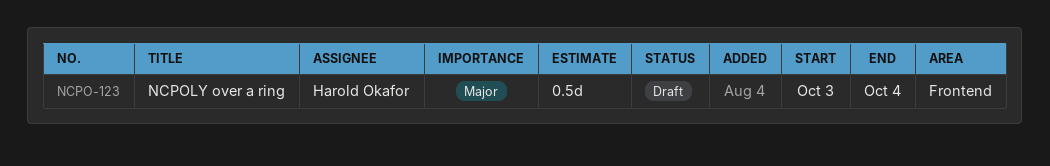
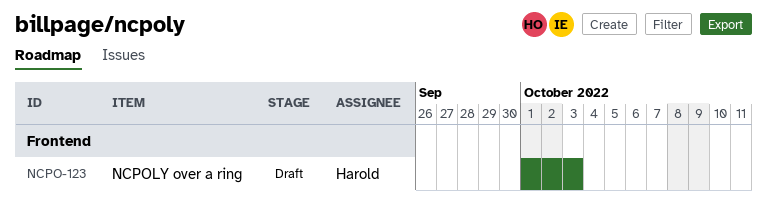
NCPO-123, start: Oct 3 -> Oct 1
NCPO-123, due: Oct 4 -> Oct 3

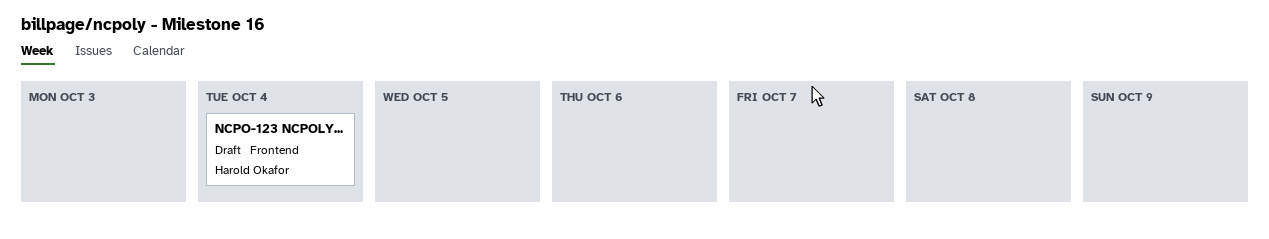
NCPO-123, due: Oct 3 -> Oct 4

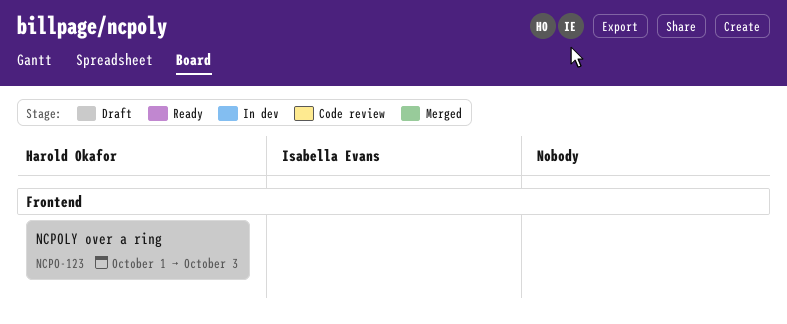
NCPO-123, due: Oct 4 -> Oct 3

